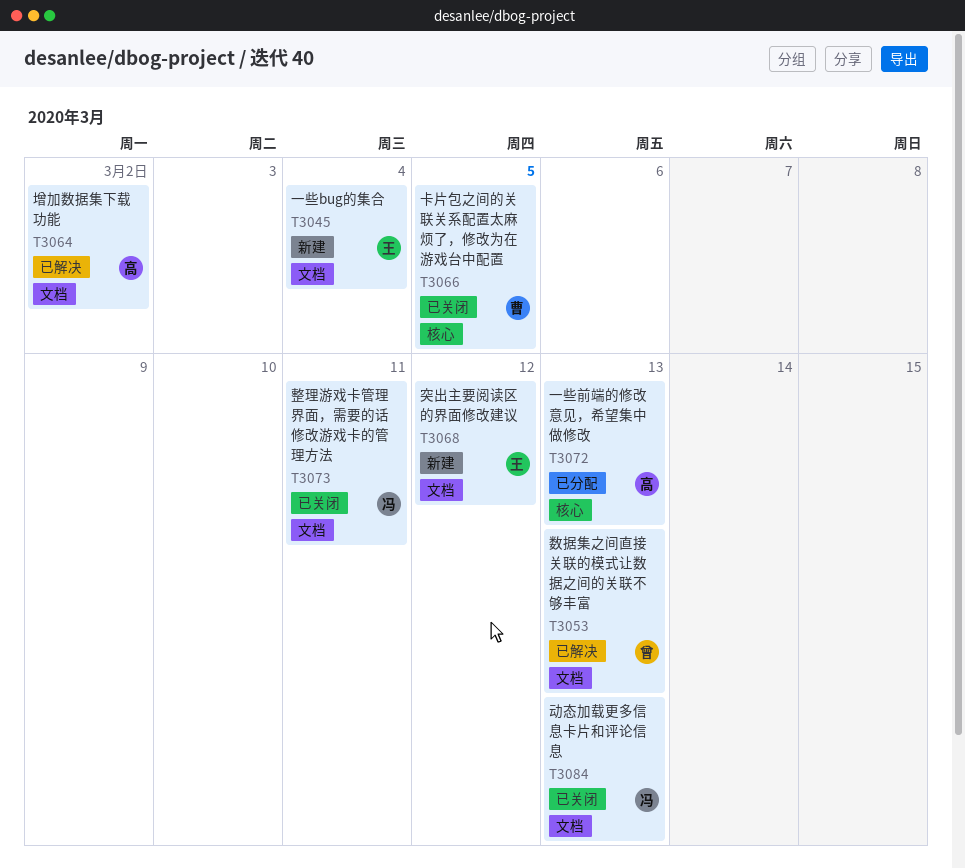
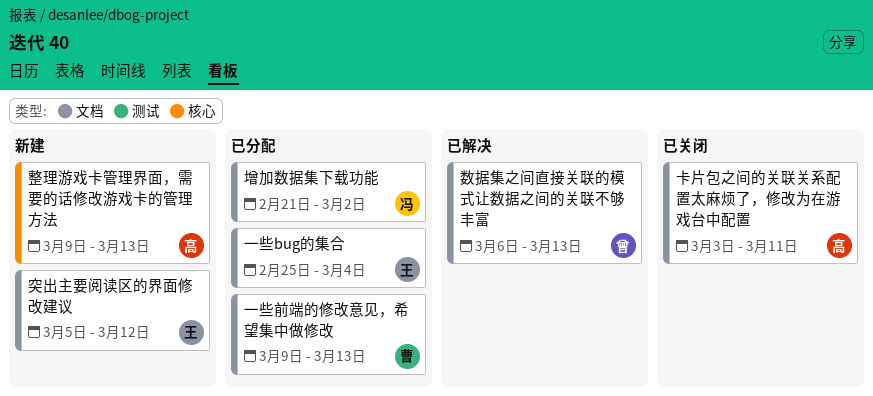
一些bug的集合, status: 新建 -> 已分配
一些前端的修改意见，希望集中做修改, owner: 高 -> 曹
一些前端的修改意见，希望集中做修改, label: 核心 -> 文档
动态加载更多信息卡片和评论信息: present -> none
卡片包之间的关联关系配置太麻烦了，修改为在游戏台中配置, owner: 曹 -> 高
卡片包之间的关联关系配置太麻烦了，修改为在游戏台中配置, label: 核心 -> 文档
卡片包之间的关联关系配置太麻烦了，修改为在游戏台中配置, due: Mar 5 -> Mar 11
增加数据集下载功能, status: 已解决 -> 已分配
增加数据集下载功能, owner: 高 -> 冯
整理游戏卡管理界面，需要的话修改游戏卡的管理方法, status: 已关闭 -> 新建
整理游戏卡管理界面，需要的话修改游戏卡的管理方法, owner: 冯 -> 高
整理游戏卡管理界面，需要的话修改游戏卡的管理方法, label: 文档 -> 核心
整理游戏卡管理界面，需要的话修改游戏卡的管理方法, due: Mar 11 -> Mar 13

